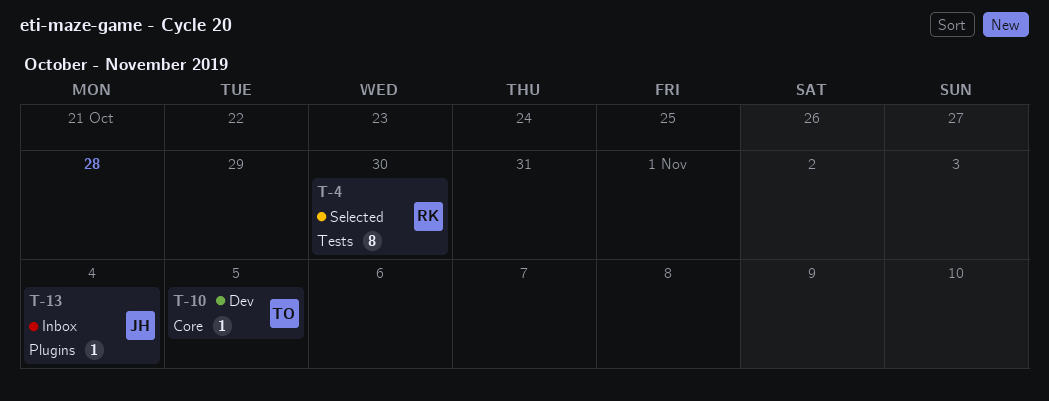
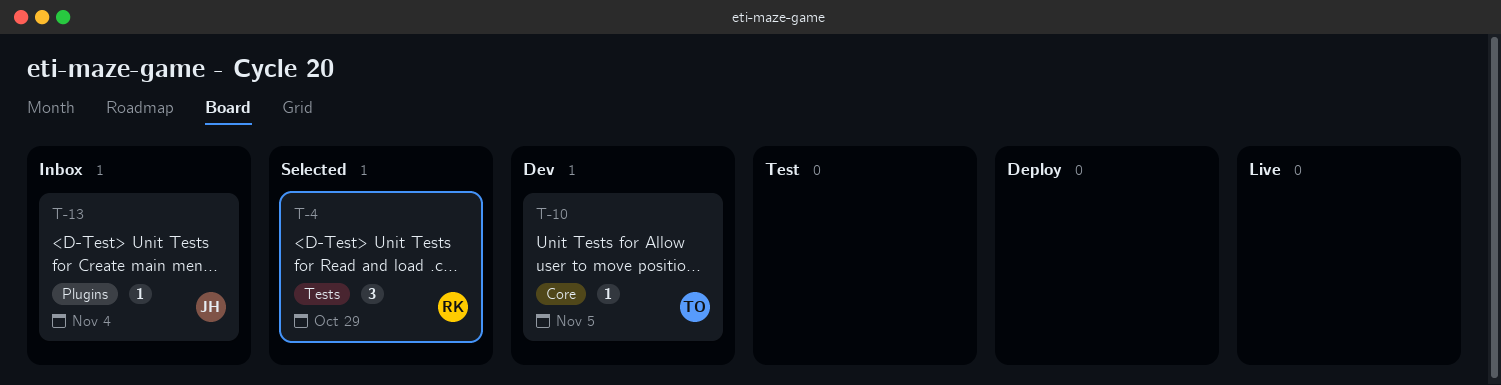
T-4, estimate: 8 -> 3
T-4, due: Oct 30 -> Oct 29

